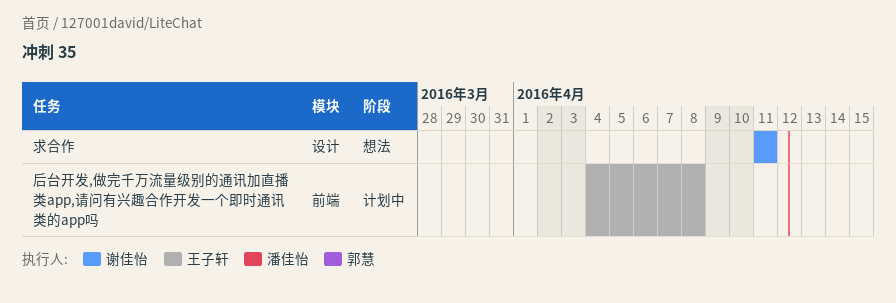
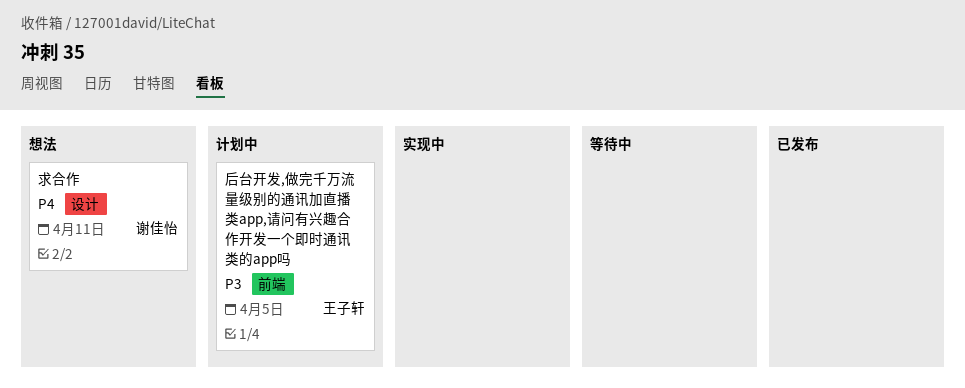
后台开发,做完千万流量级别的通讯加直播类app,请问有兴趣合作开发一个即时通讯类的app吗, due: Apr 8 -> Apr 5

